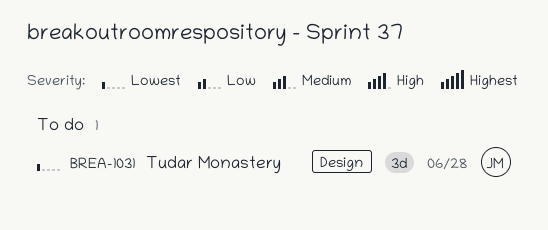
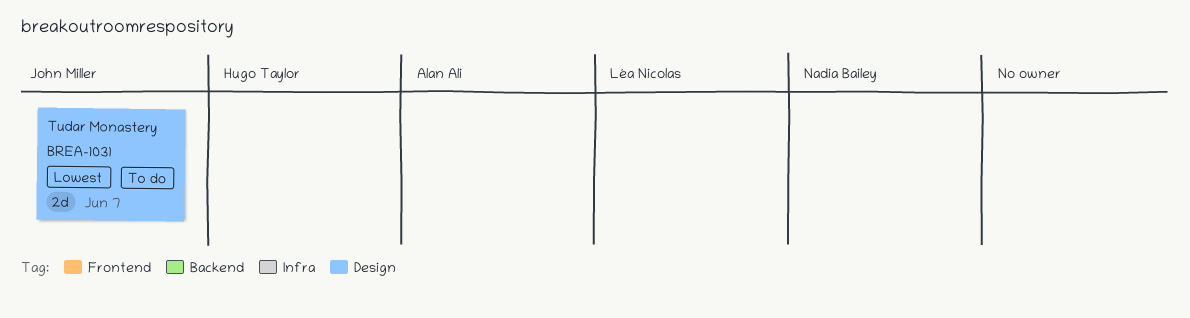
BREA-1031, estimate: 3d -> 2d
BREA-1031, due: Jun 28 -> Jun 7

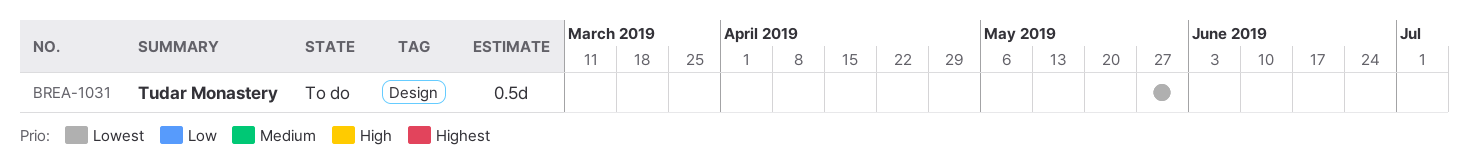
BREA-1031, estimate: 2d -> 0.5d
BREA-1031, due: Jun 7 -> May 31

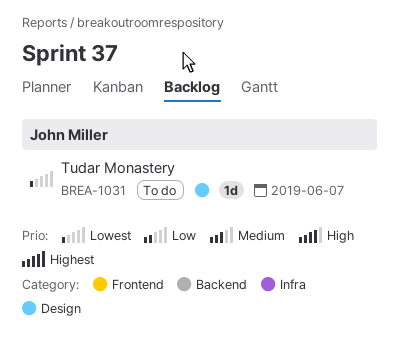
BREA-1031, estimate: 0.5d -> 1d
BREA-1031, due: May 31 -> Jun 7

